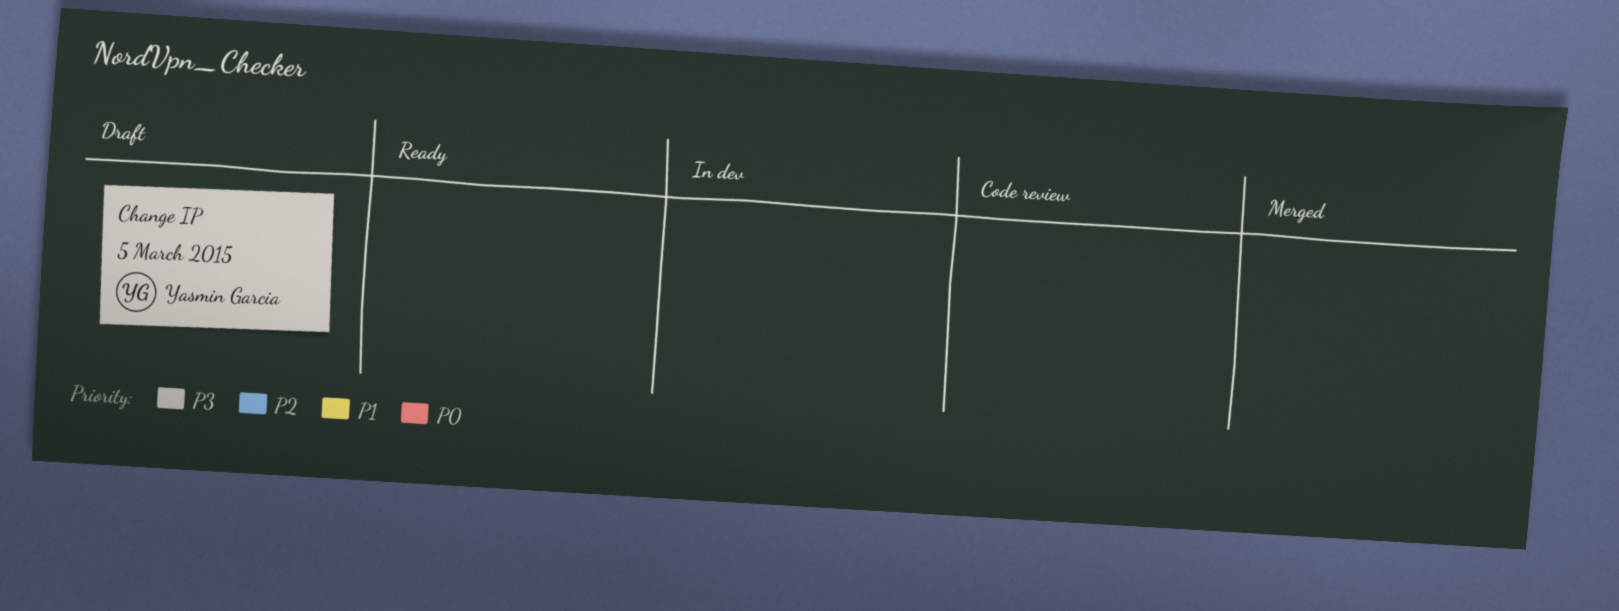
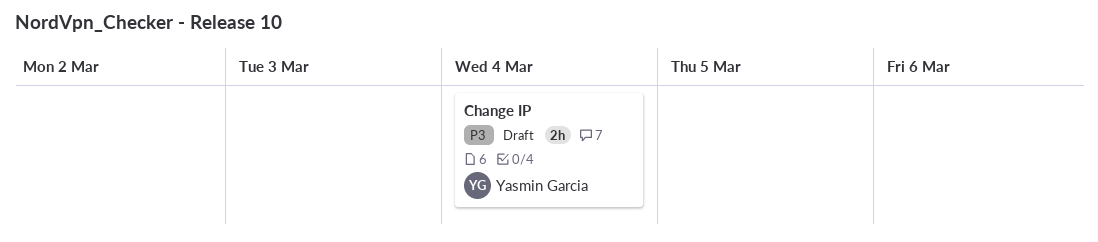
Change IP, due: Mar 5 -> Mar 4

